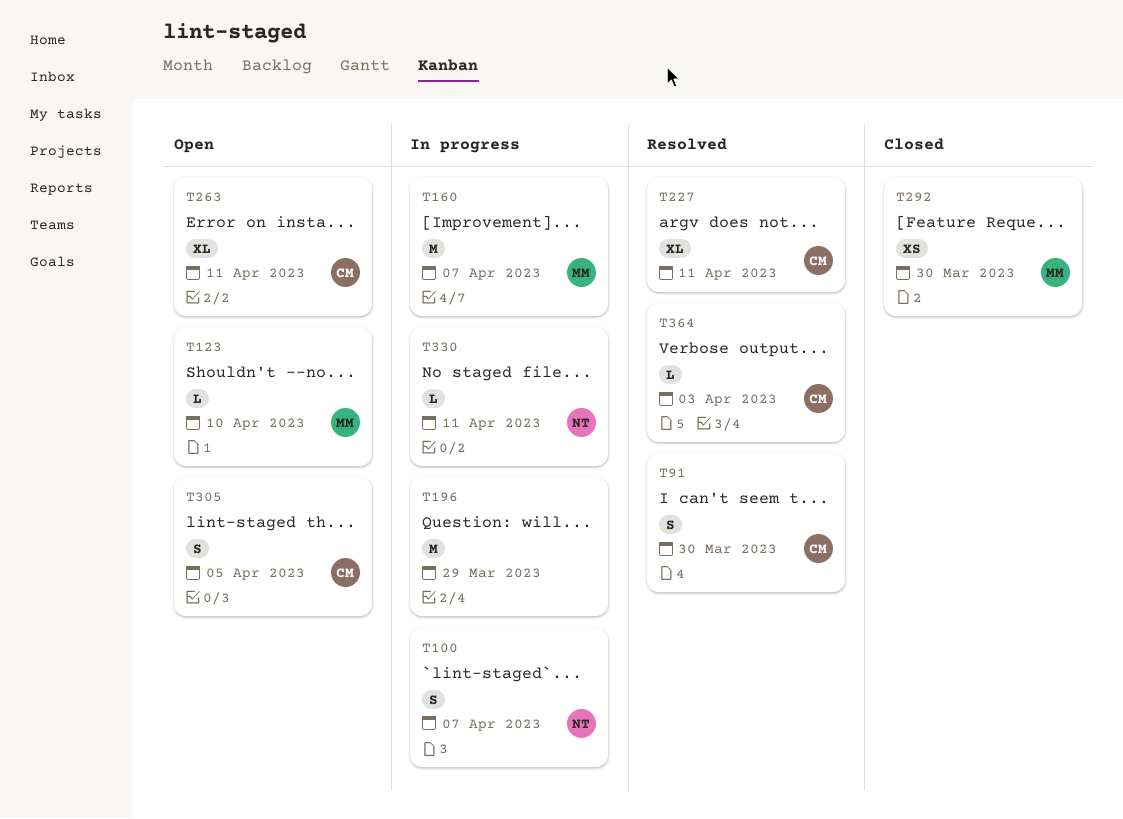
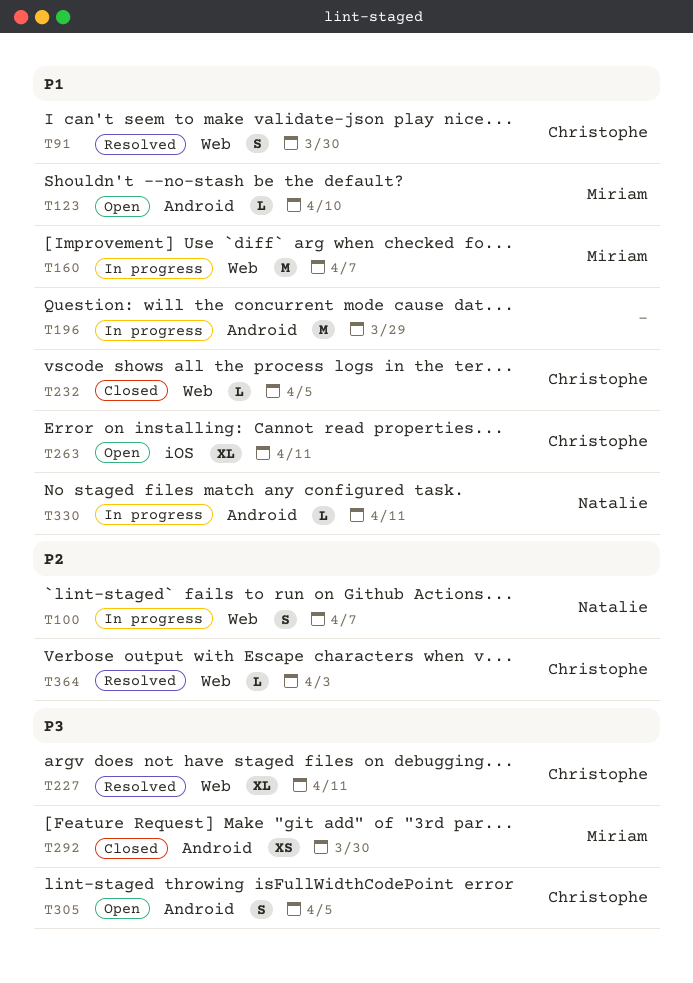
T232: none -> present

